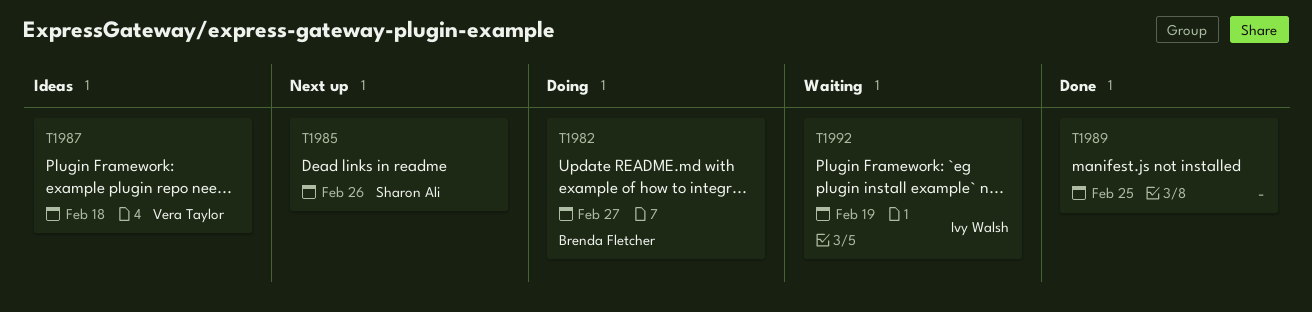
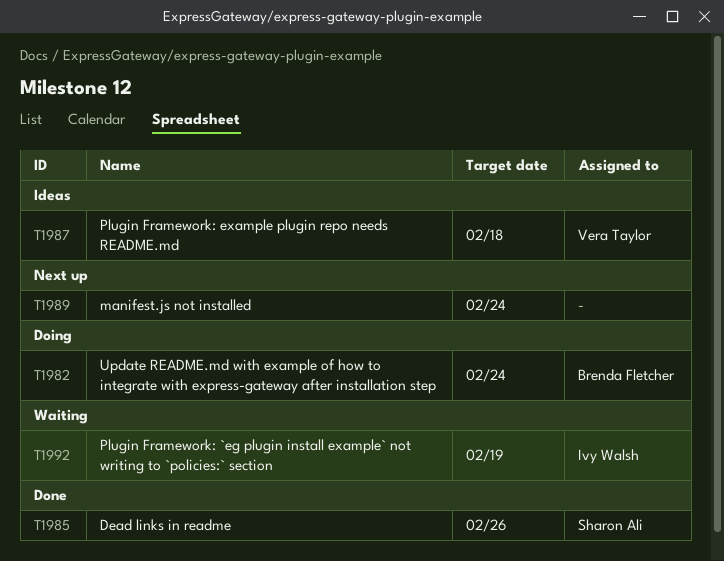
T1982, due: Feb 27 -> Feb 24
T1985, status: Next up -> Done
T1989, status: Done -> Next up
T1989, due: Feb 25 -> Feb 24

